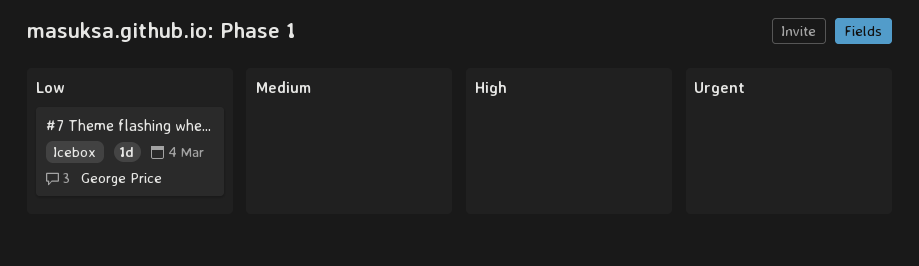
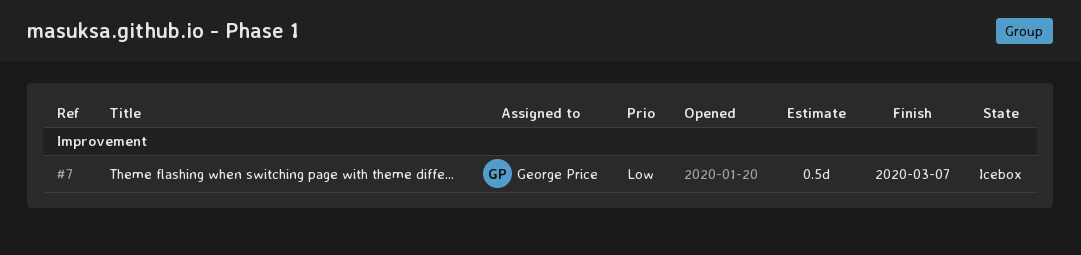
#7, estimate: 1d -> 0.5d
#7, due: Mar 4 -> Mar 7

